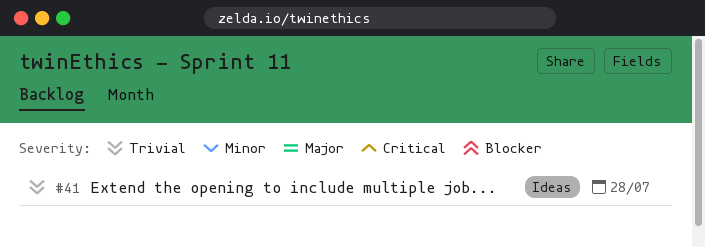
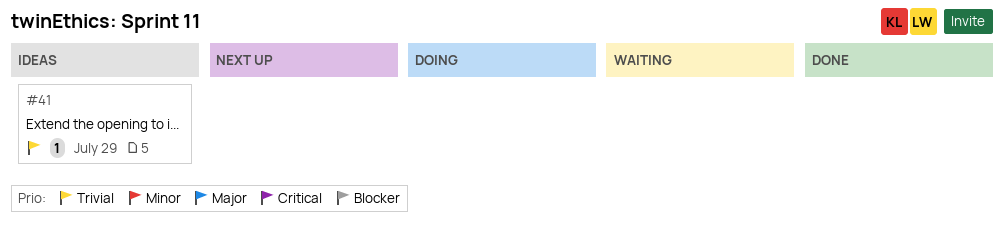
#41, due: Jul 28 -> Jul 29

